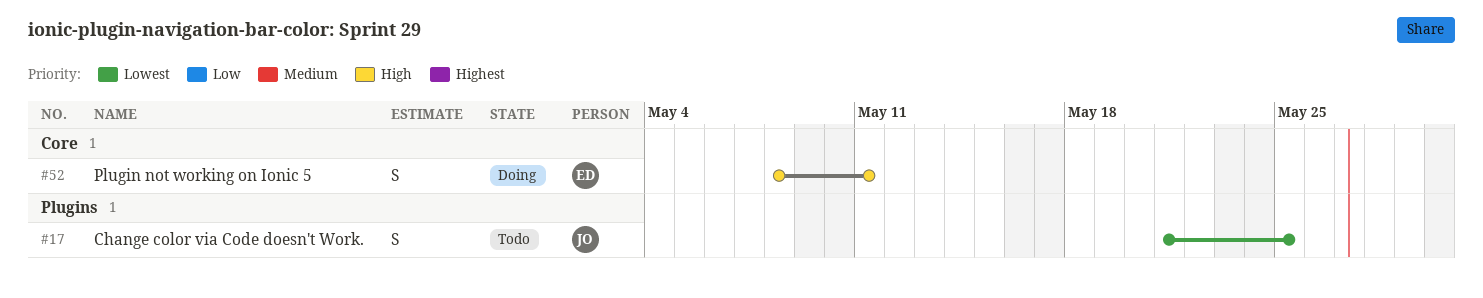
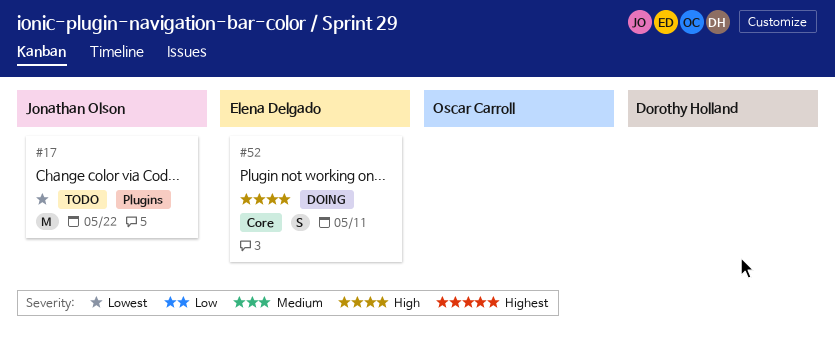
#17, estimate: S -> M
#17, due: May 25 -> May 22

